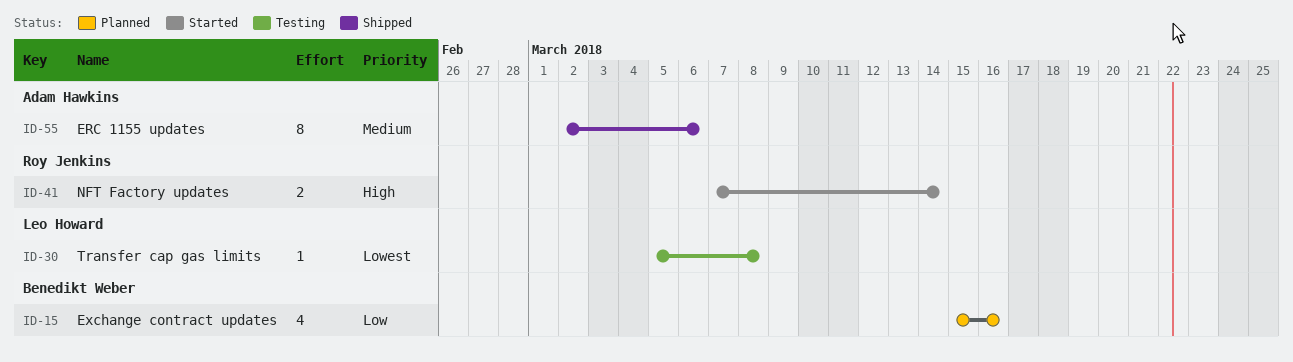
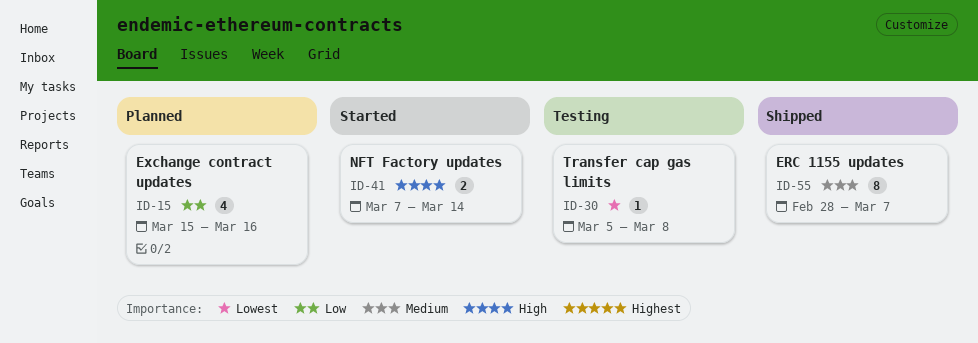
ID-55, start: Mar 2 -> Feb 28
ID-55, due: Mar 6 -> Mar 7

